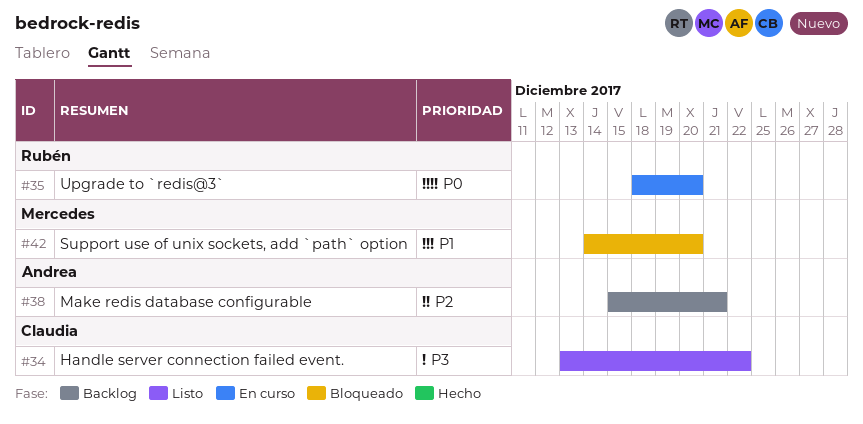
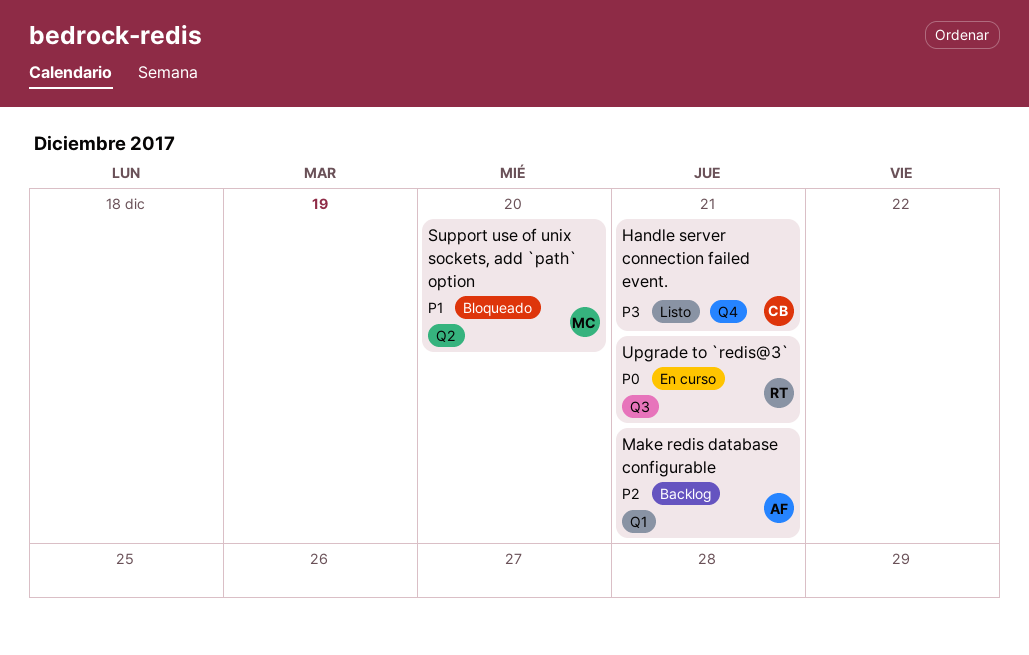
Handle server connection failed event., due: Dec 22 -> Dec 21
Upgrade to `redis@3`, due: Dec 20 -> Dec 21

